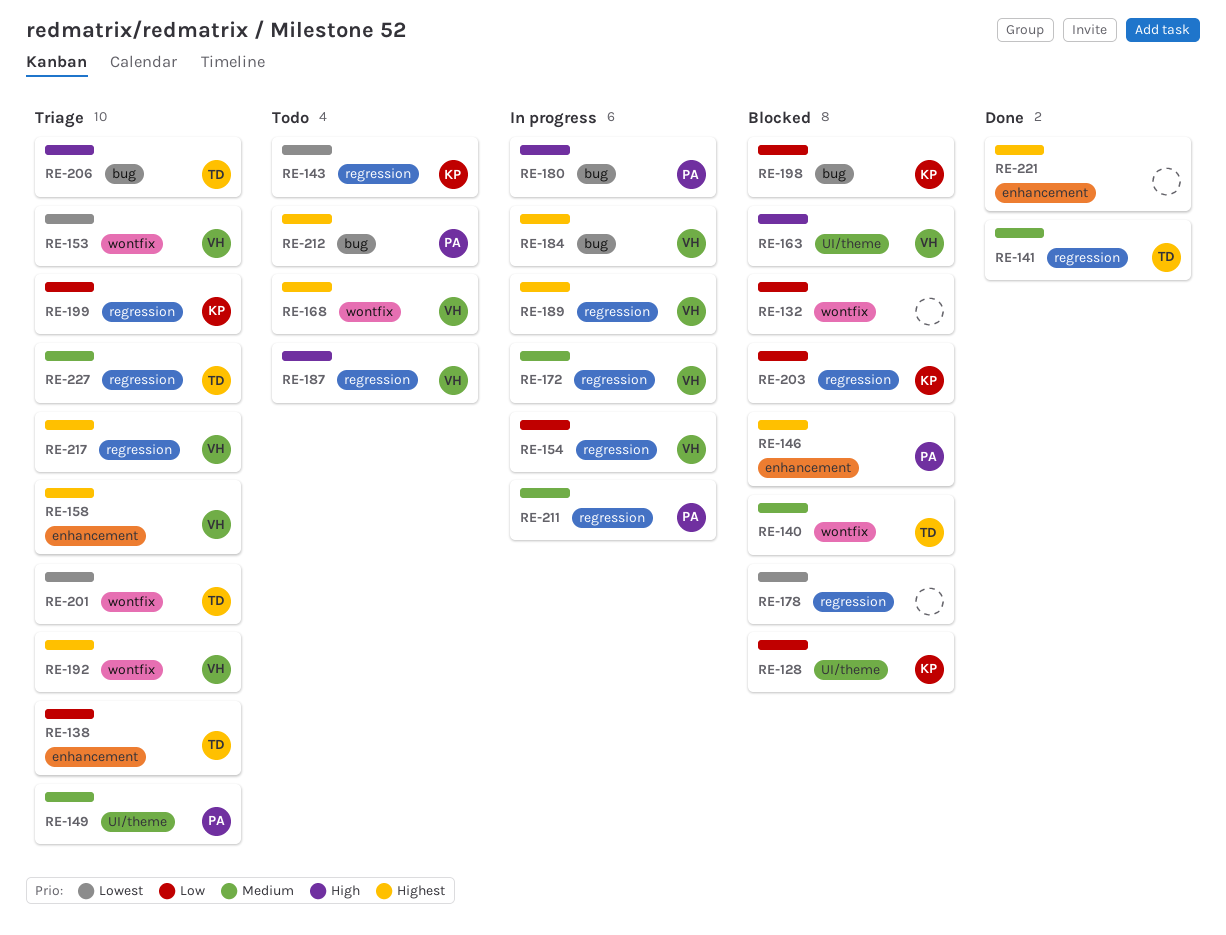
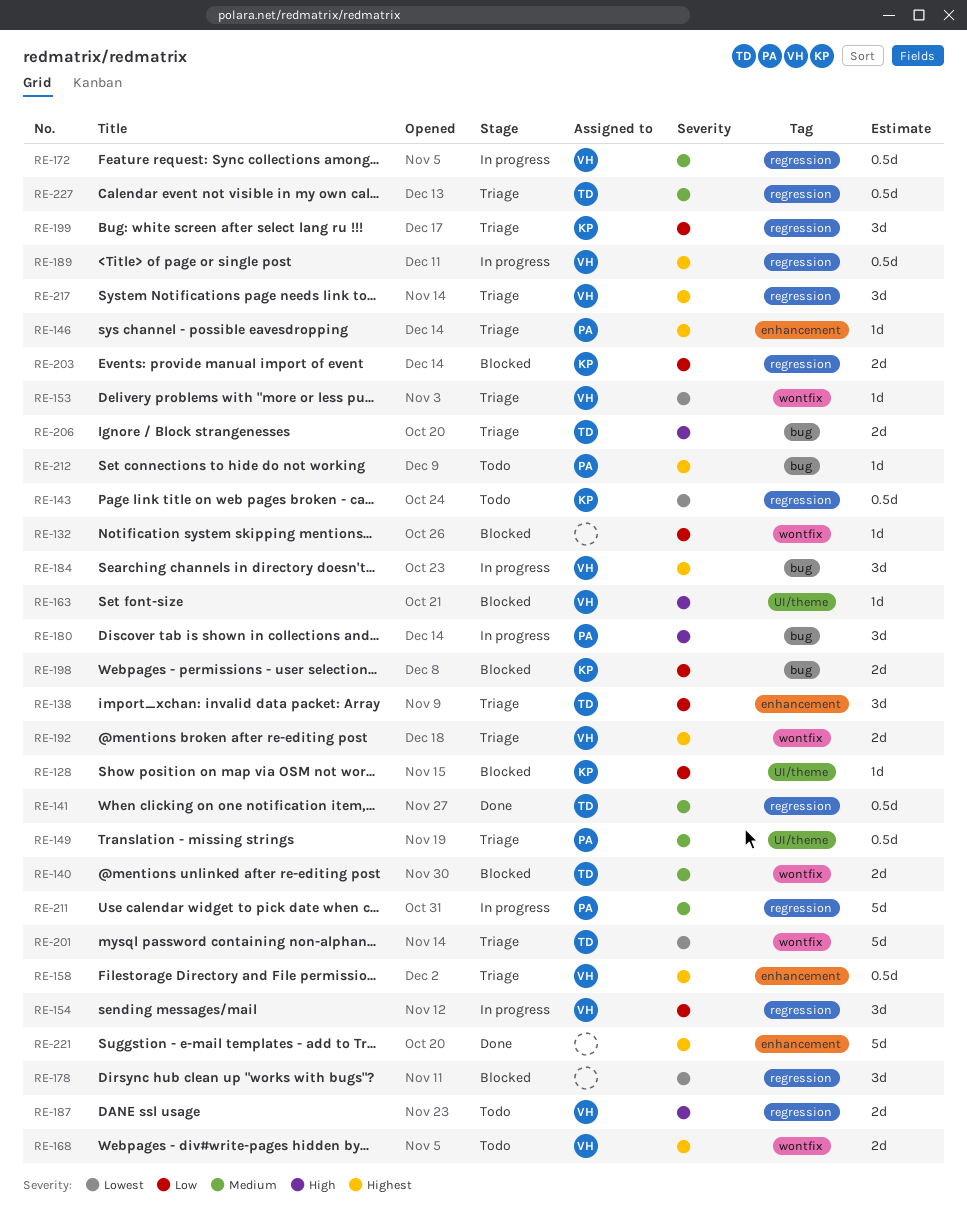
RE-146, status: Blocked -> Triage

